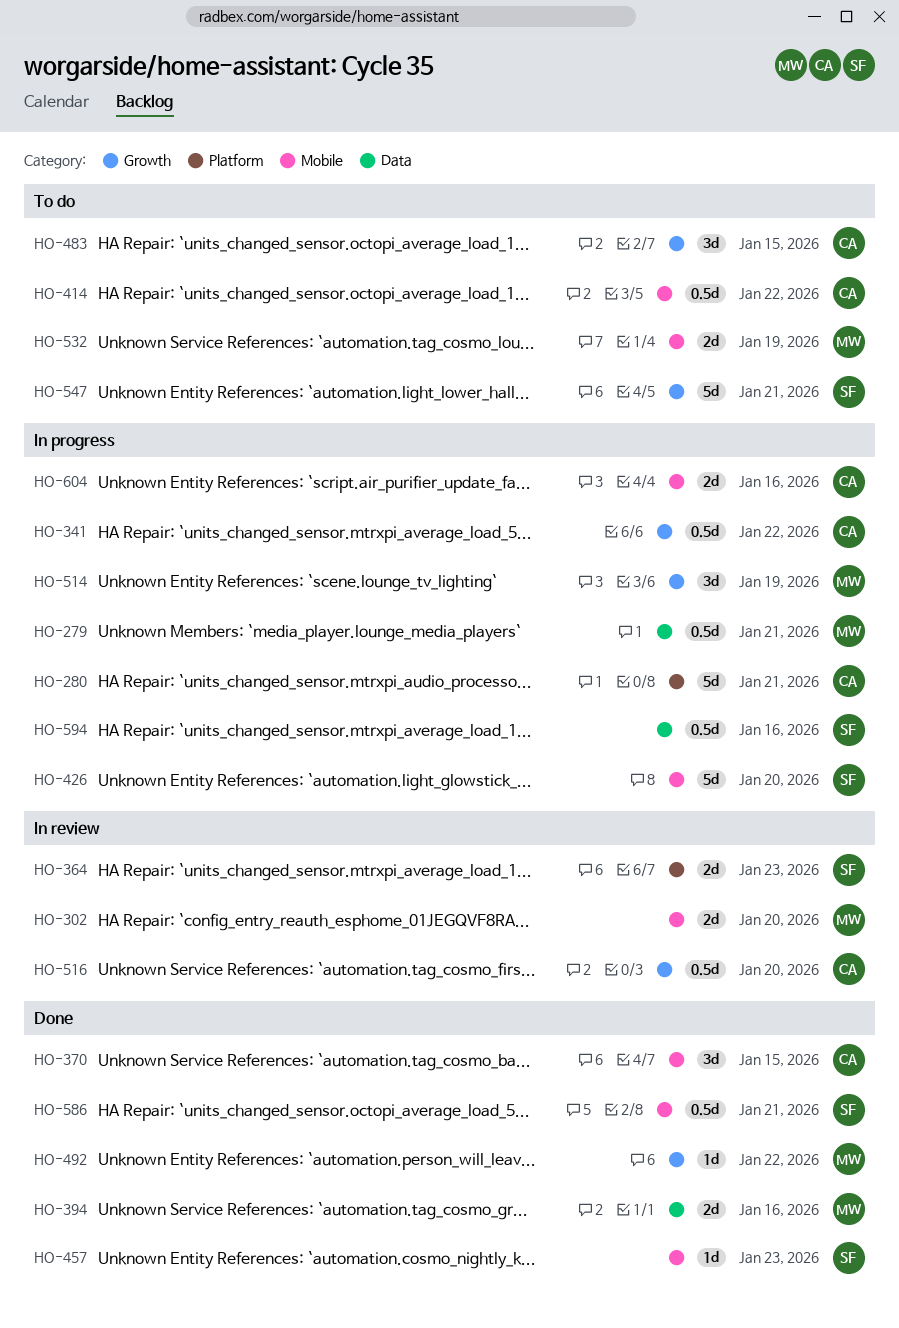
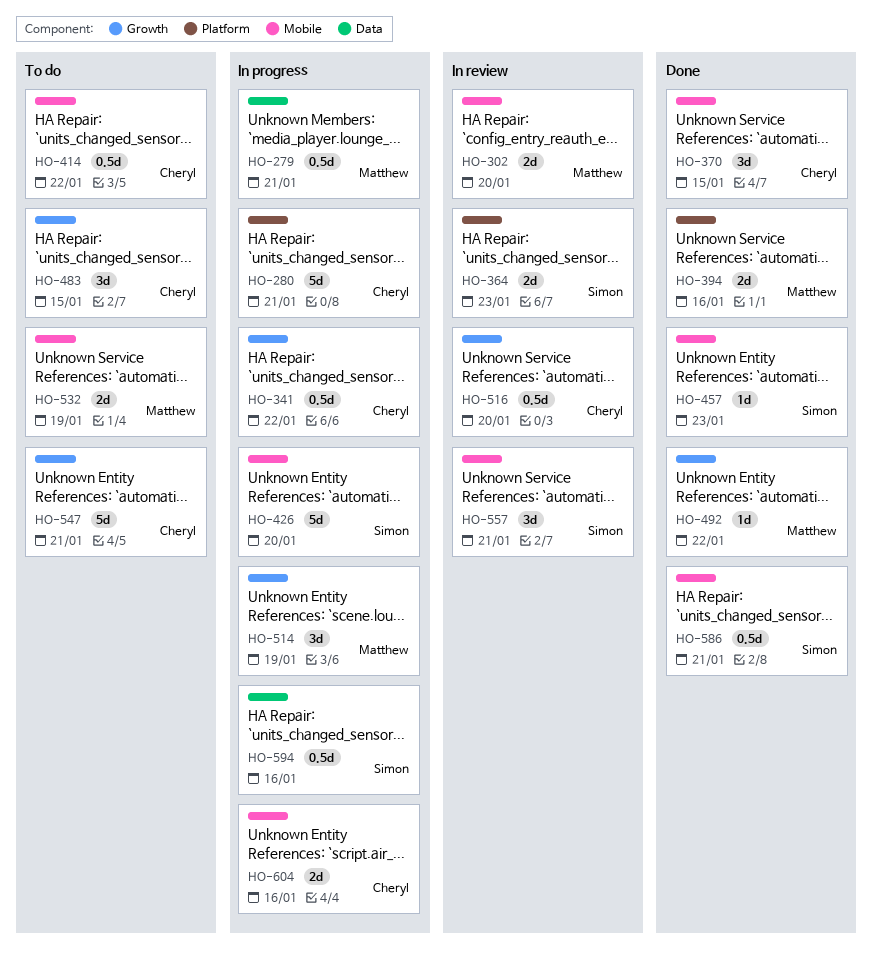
HO-394, label: Data -> Platform
HO-547, owner: Simon -> Cheryl
HO-557: none -> present

